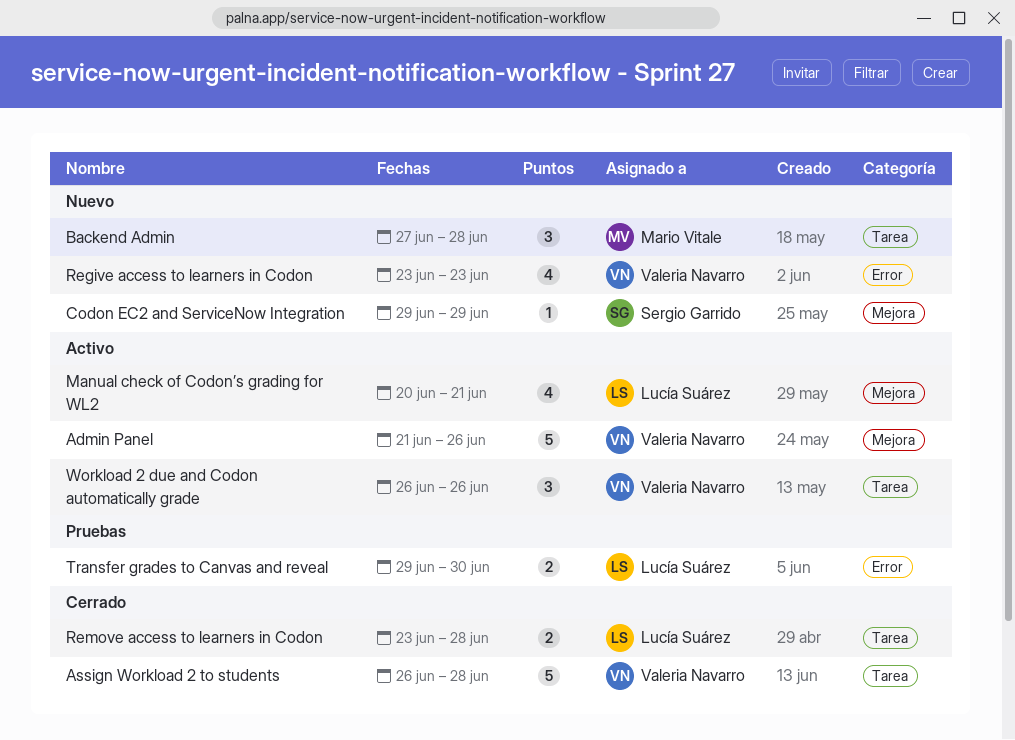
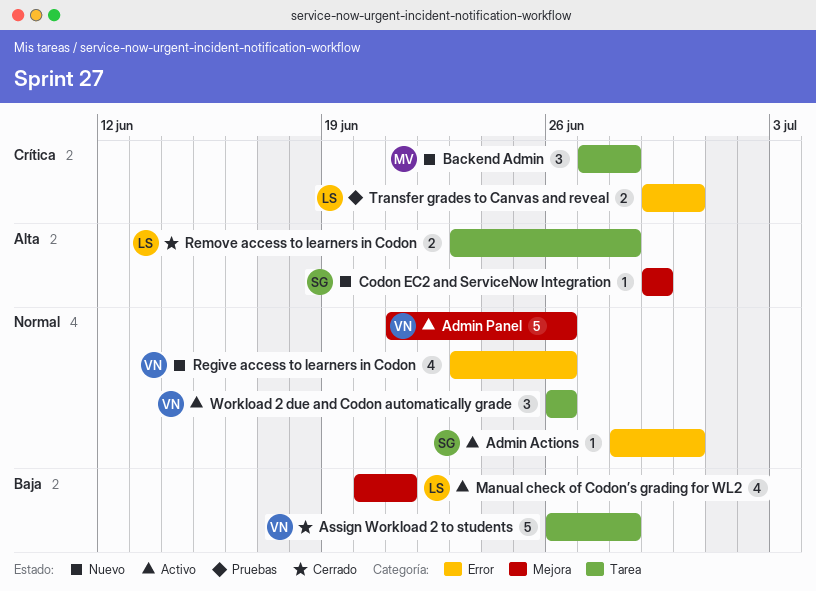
Admin Actions: none -> present
Regive access to learners in Codon, due: Jun 23 -> Jun 26

